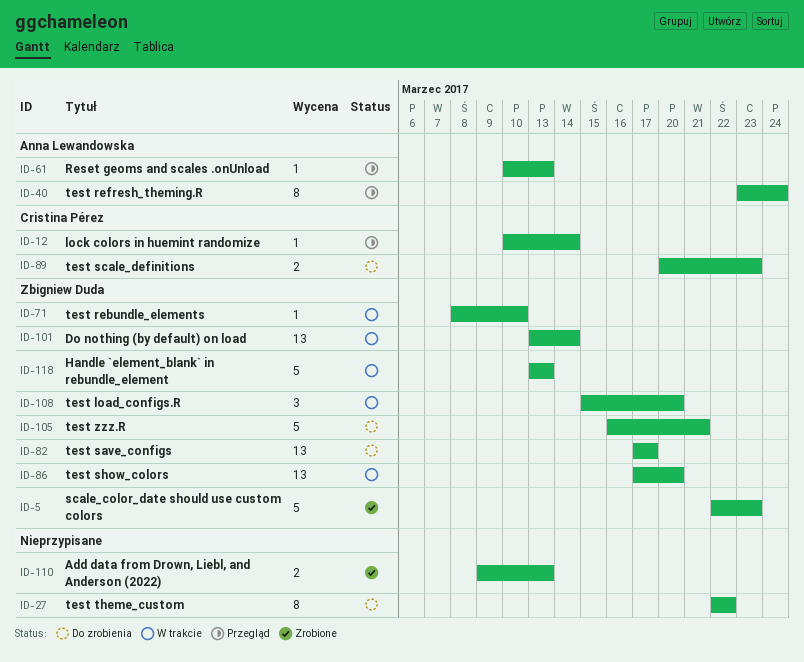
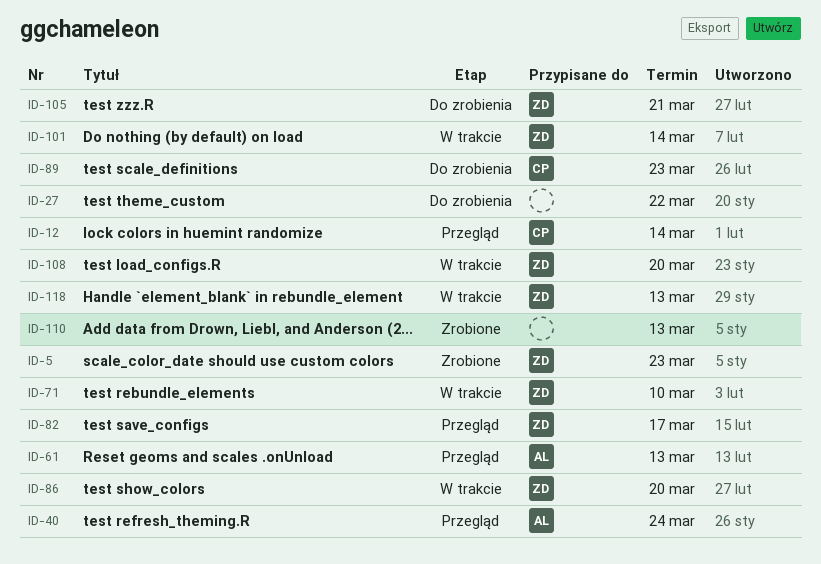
ID-82, status: Do zrobienia -> Przegląd

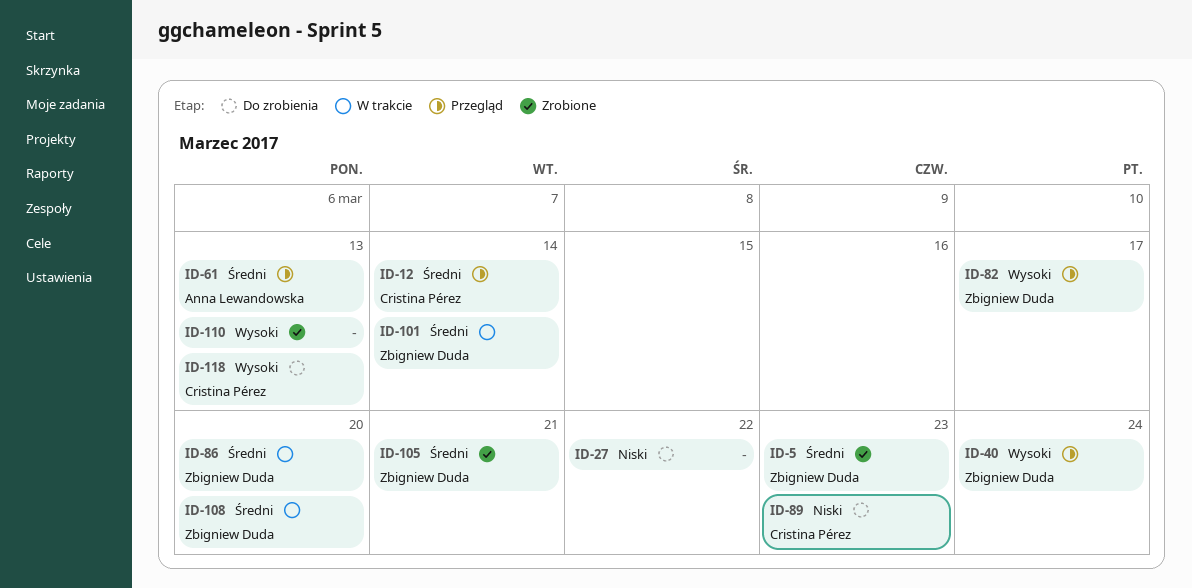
ID-40, owner: Anna Lewandowska -> Zbigniew Duda
ID-71: present -> none
ID-105, status: Do zrobienia -> Zrobione
ID-118, status: W trakcie -> Do zrobienia
ID-118, owner: Zbigniew Duda -> Cristina Pérez

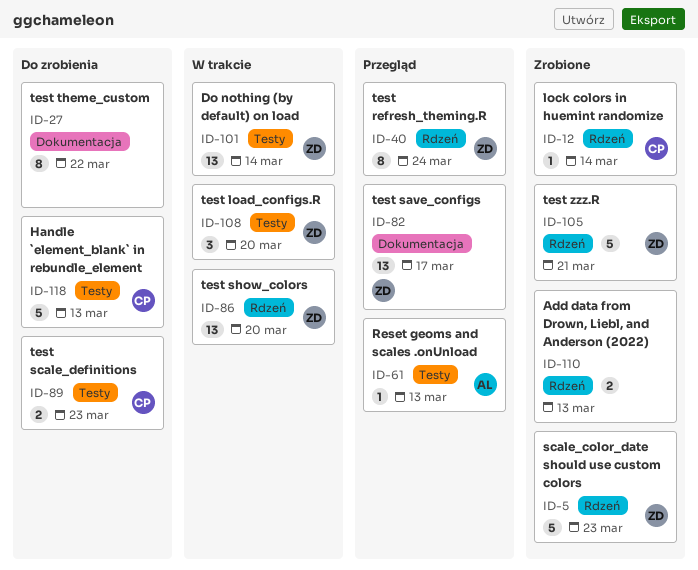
ID-12, status: Przegląd -> Zrobione

